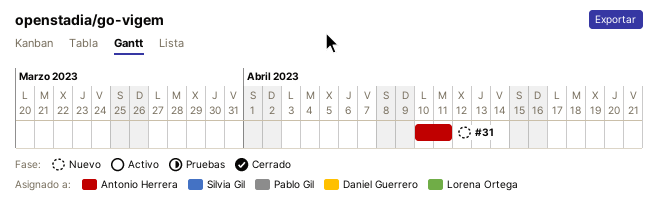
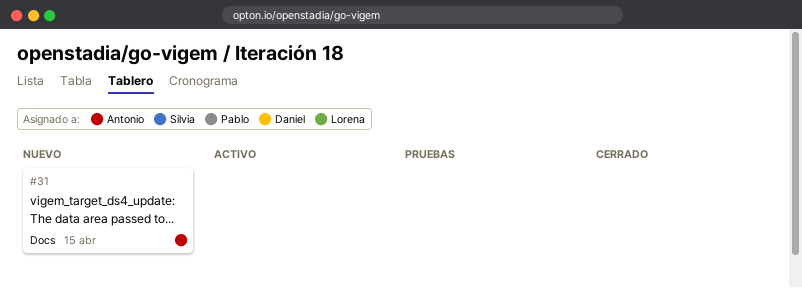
#31, due: Apr 11 -> Apr 15

